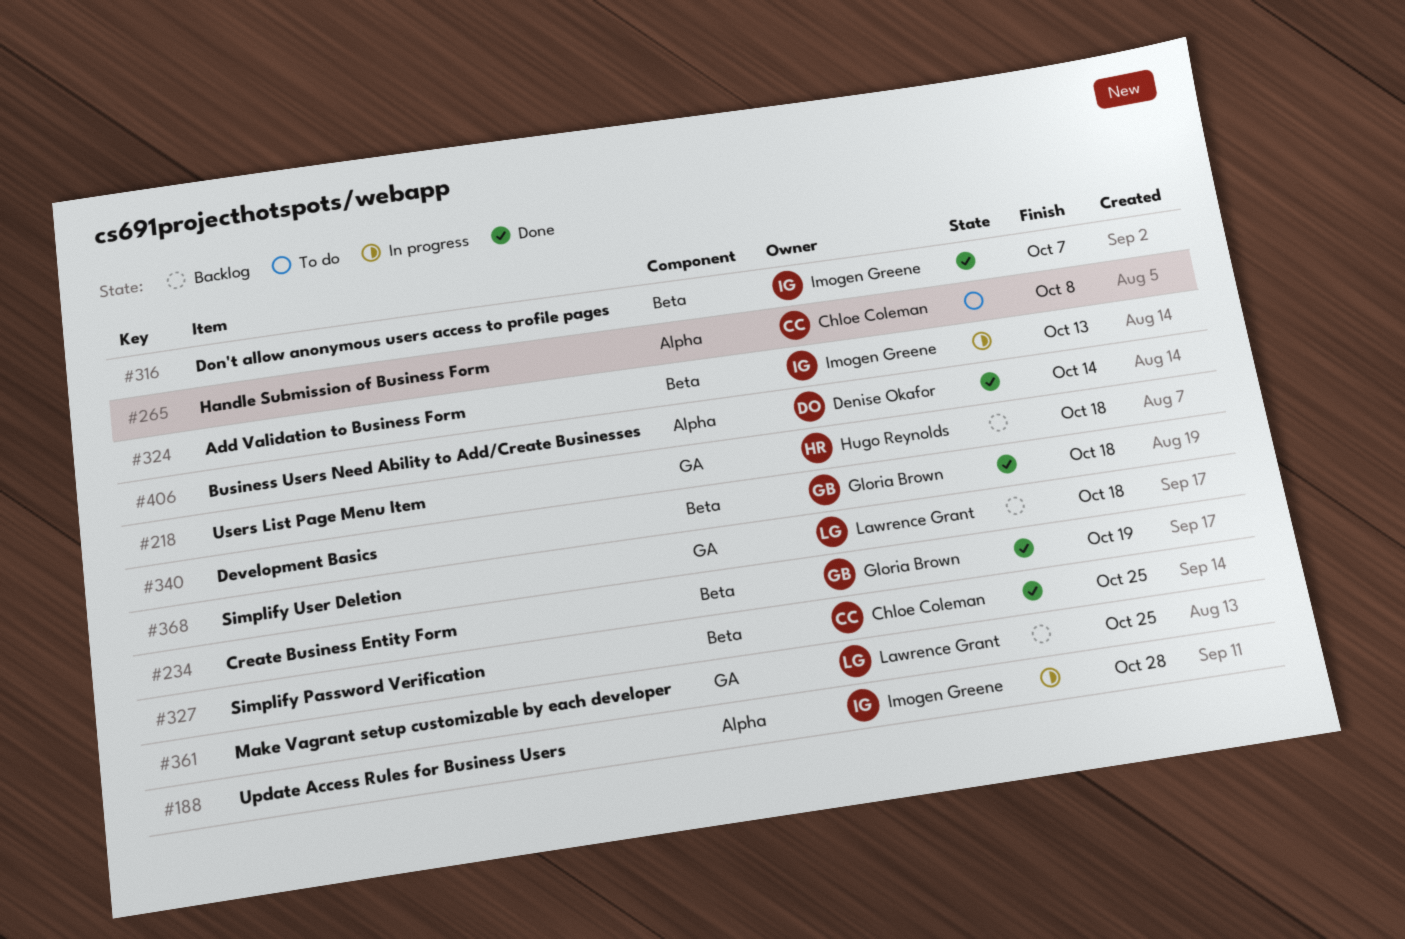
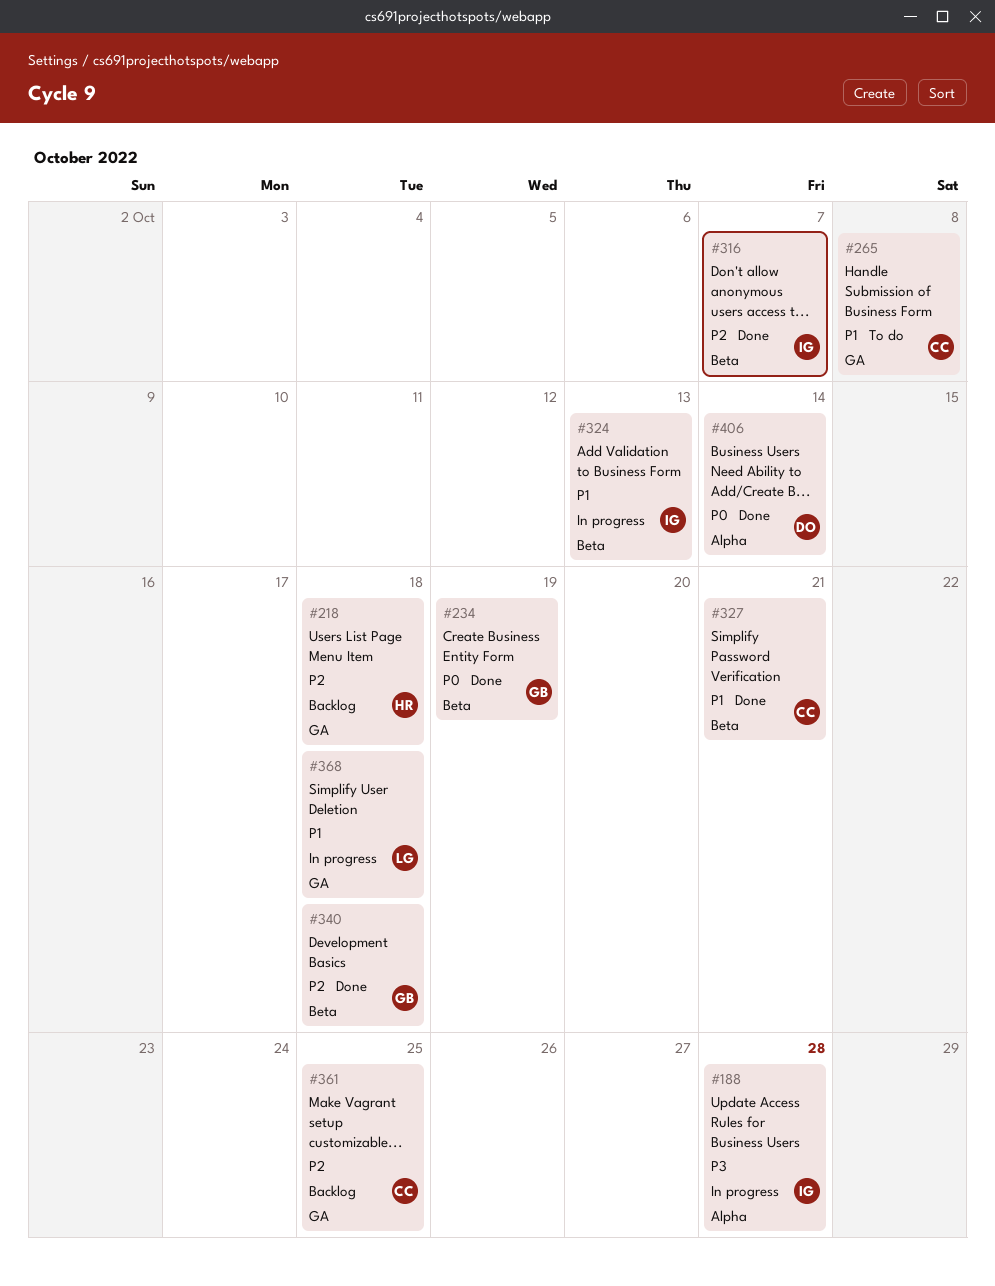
#265, label: Alpha -> GA
#327, due: Oct 25 -> Oct 21
#361, owner: Lawrence Grant -> Chloe Coleman
#368, status: Backlog -> In progress

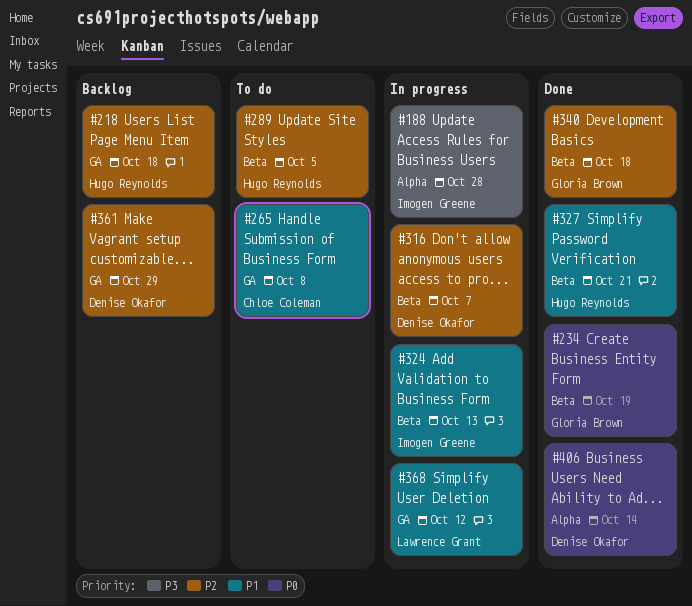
#289: none -> present
#316, status: Done -> In progress
#316, owner: Imogen Greene -> Denise Okafor
#327, owner: Chloe Coleman -> Hugo Reynolds
#361, owner: Chloe Coleman -> Denise Okafor
#361, due: Oct 25 -> Oct 29
#368, due: Oct 18 -> Oct 12

